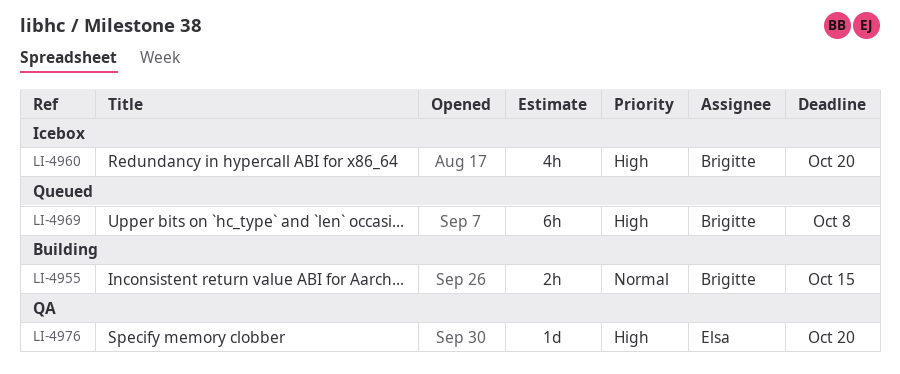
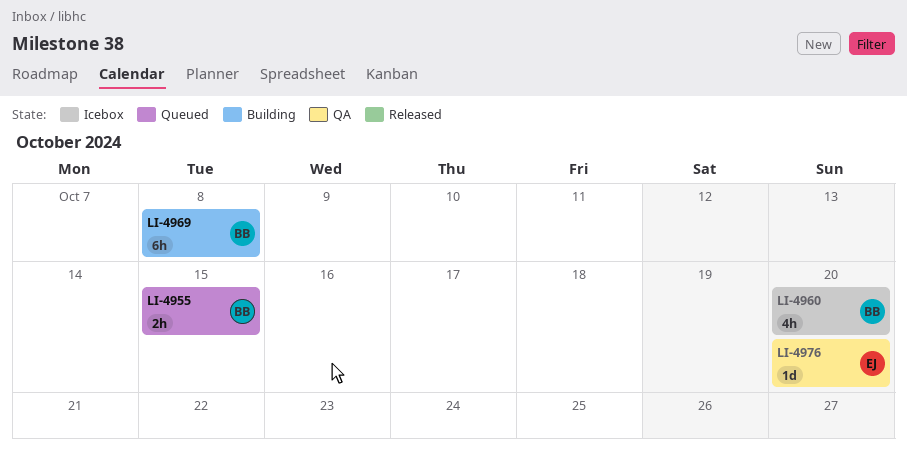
LI-4955, status: Building -> Queued
LI-4969, status: Queued -> Building

